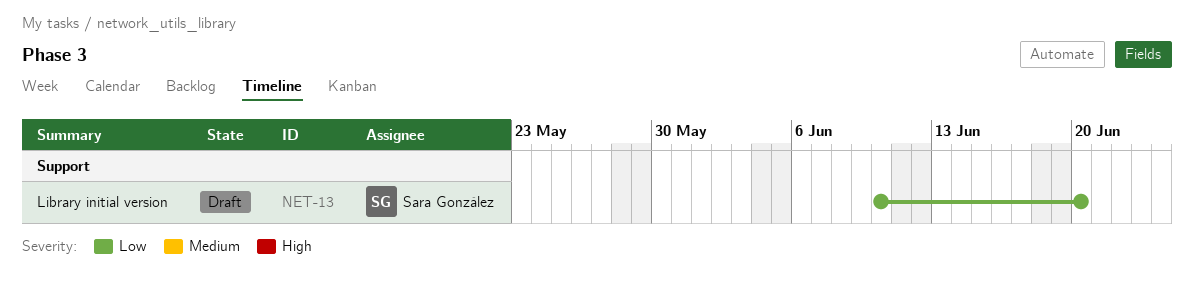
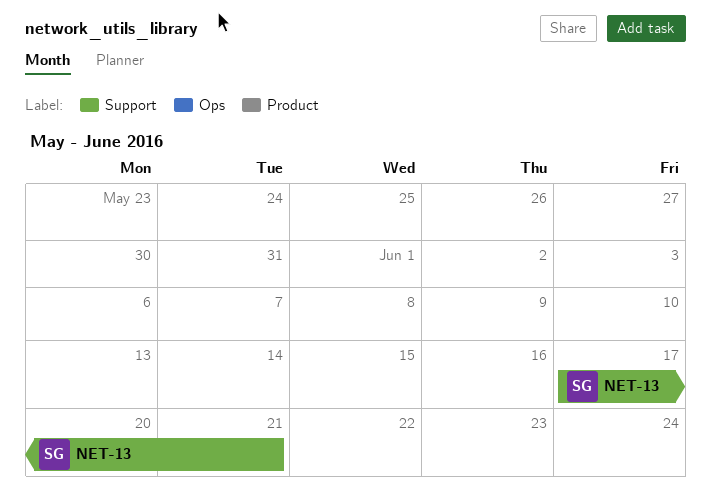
NET-13, start: Jun 10 -> Jun 17
NET-13, due: Jun 20 -> Jun 21

